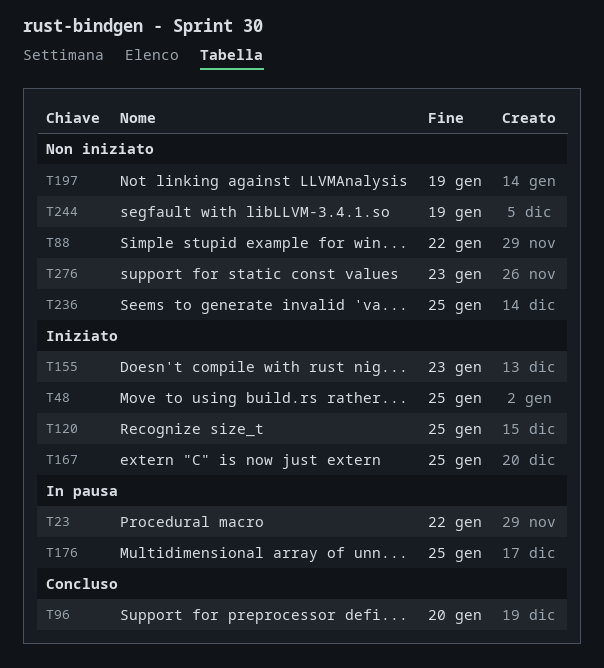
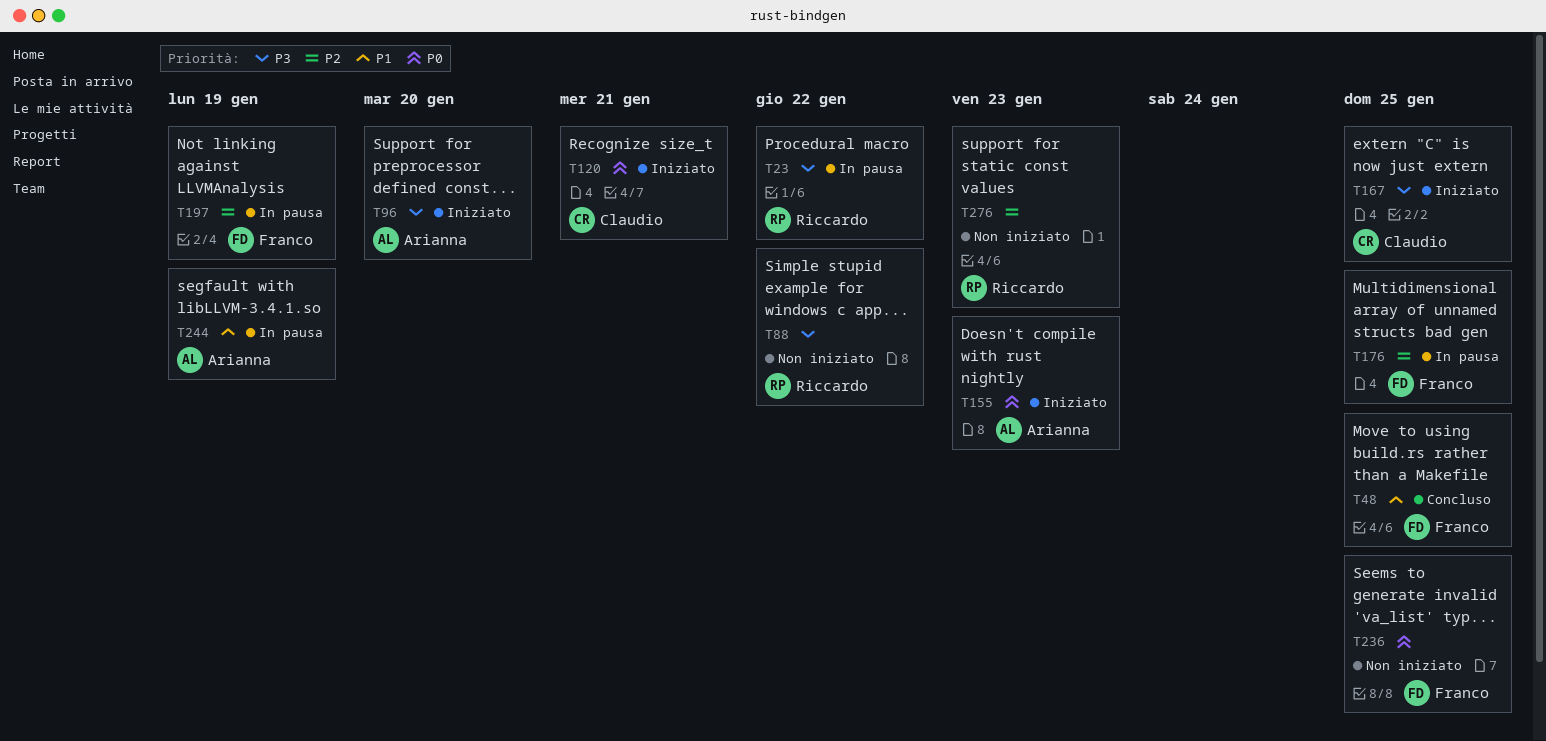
T48, status: Iniziato -> Concluso
T96, status: Concluso -> Iniziato
T120, due: Jan 25 -> Jan 21
T197, status: Non iniziato -> In pausa
T244, status: Non iniziato -> In pausa

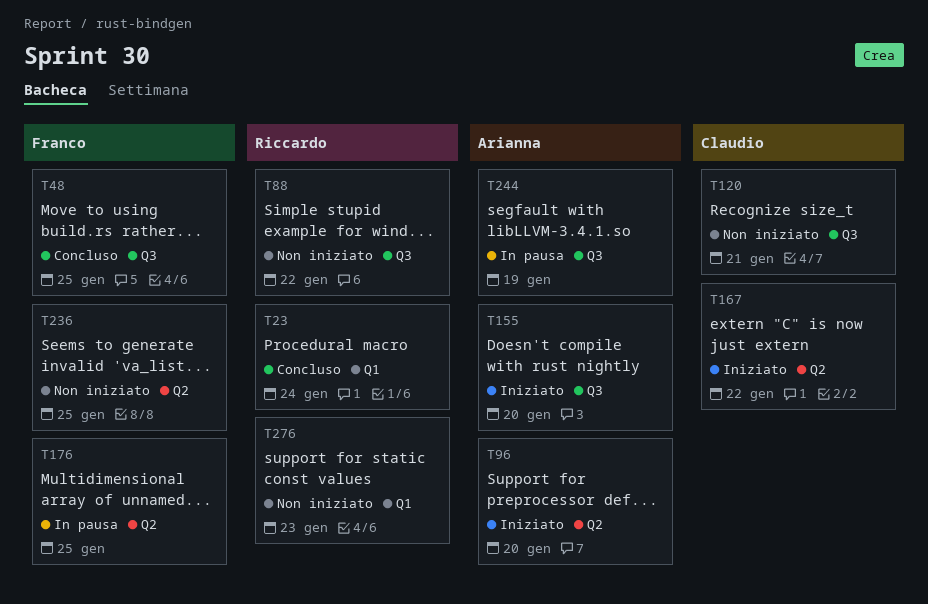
T23, status: In pausa -> Concluso
T23, due: Jan 22 -> Jan 24
T120, status: Iniziato -> Non iniziato
T155, due: Jan 23 -> Jan 20
T167, due: Jan 25 -> Jan 22
T197: present -> none

